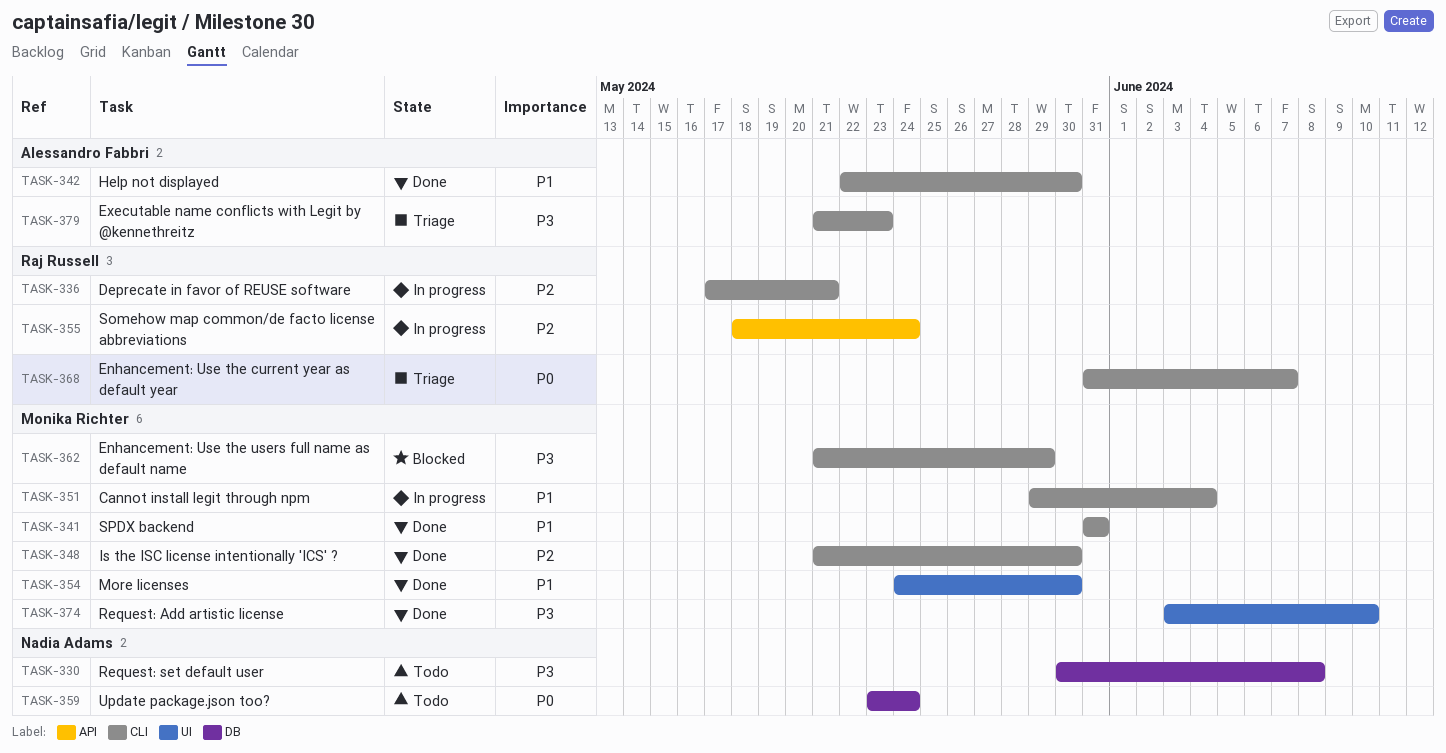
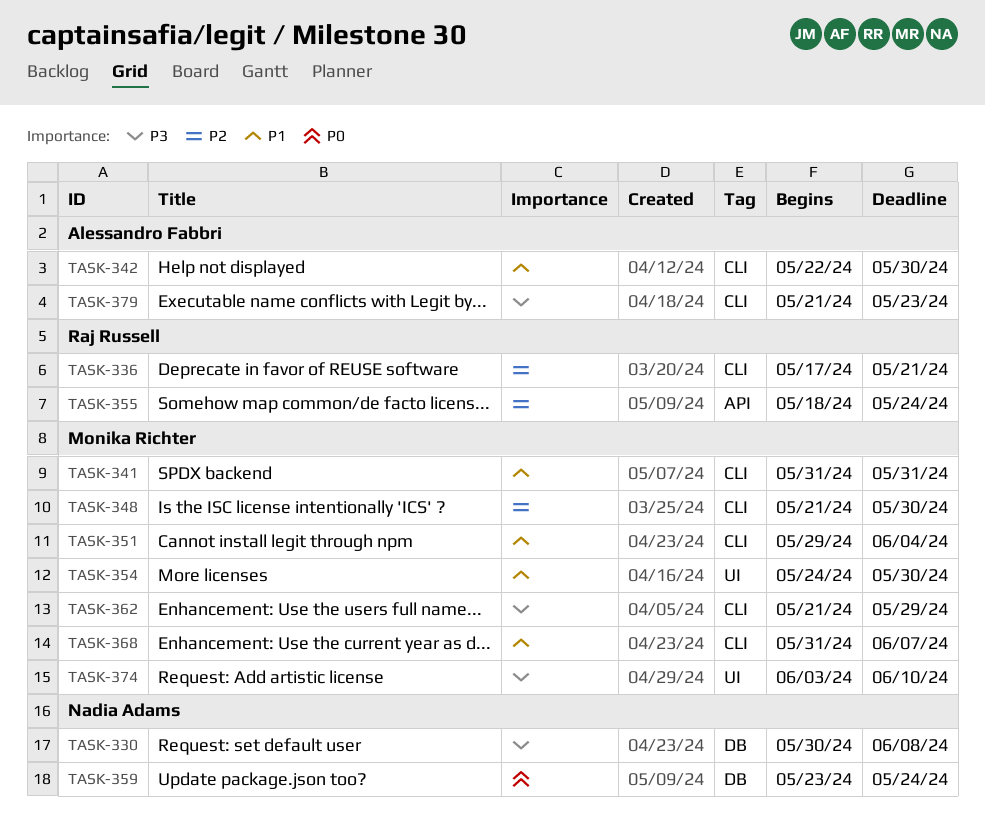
TASK-368, owner: Raj Russell -> Monika Richter
TASK-368, priority: P0 -> P1

